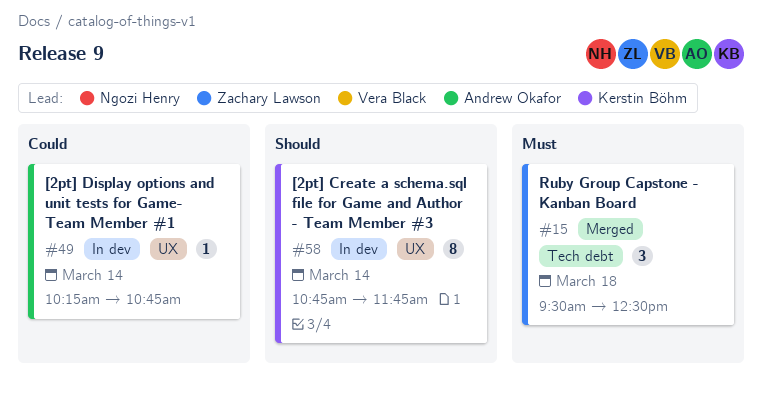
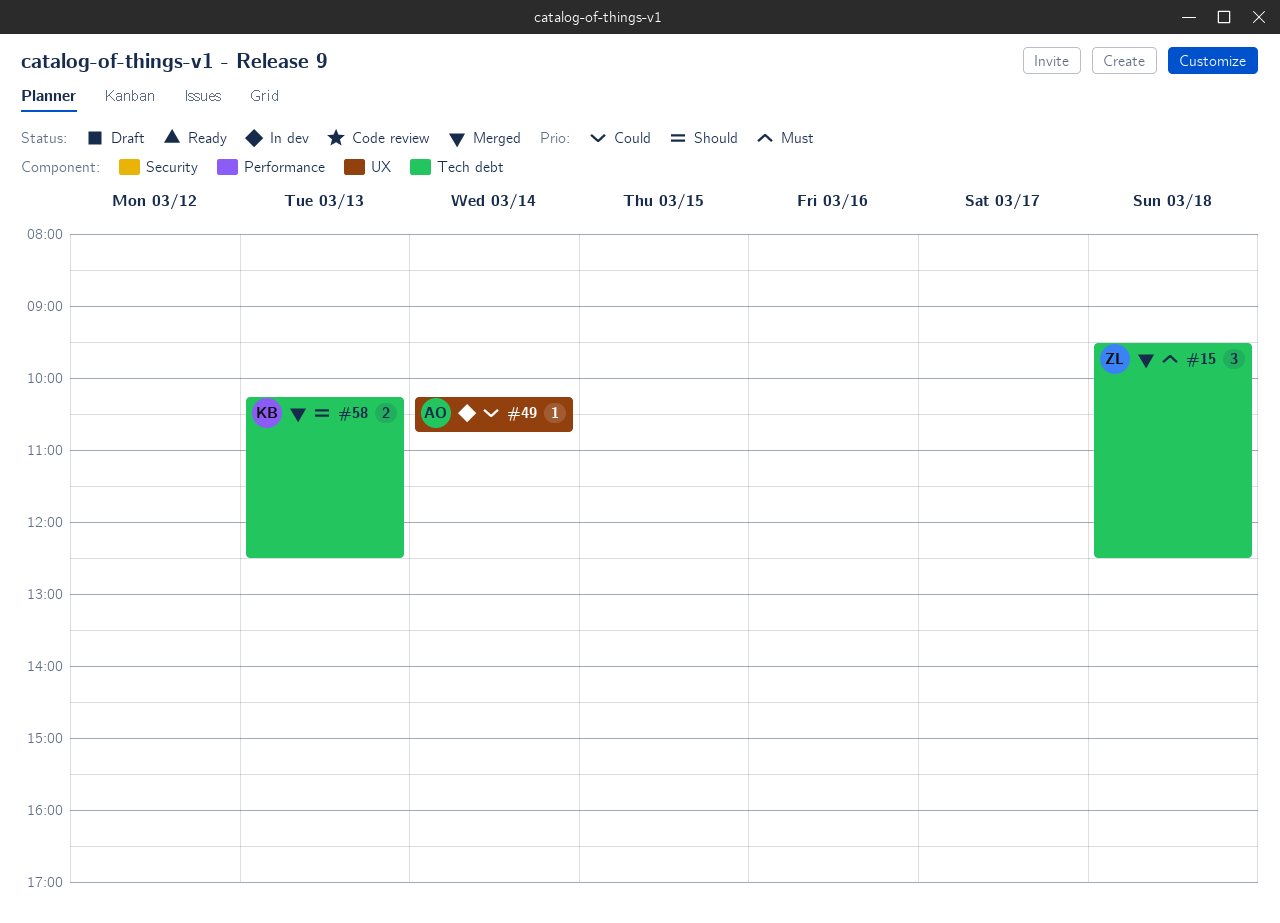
#58, status: In dev -> Merged
#58, label: UX -> Tech debt
#58, estimate: 8 -> 2
#58, day: Mar 14 -> Mar 13
#58, begins: 10:45 -> 10:15
#58, ends: 11:45 -> 12:30

